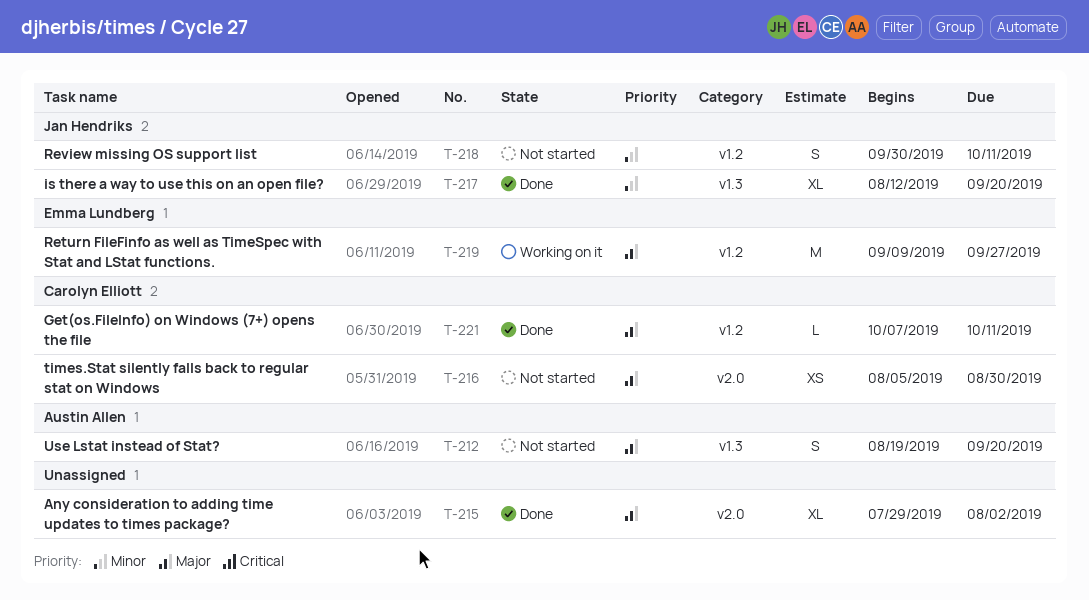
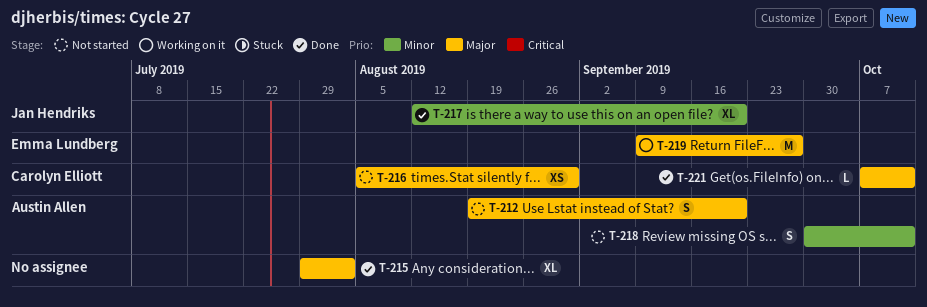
T-218, owner: Jan Hendriks -> Austin Allen

